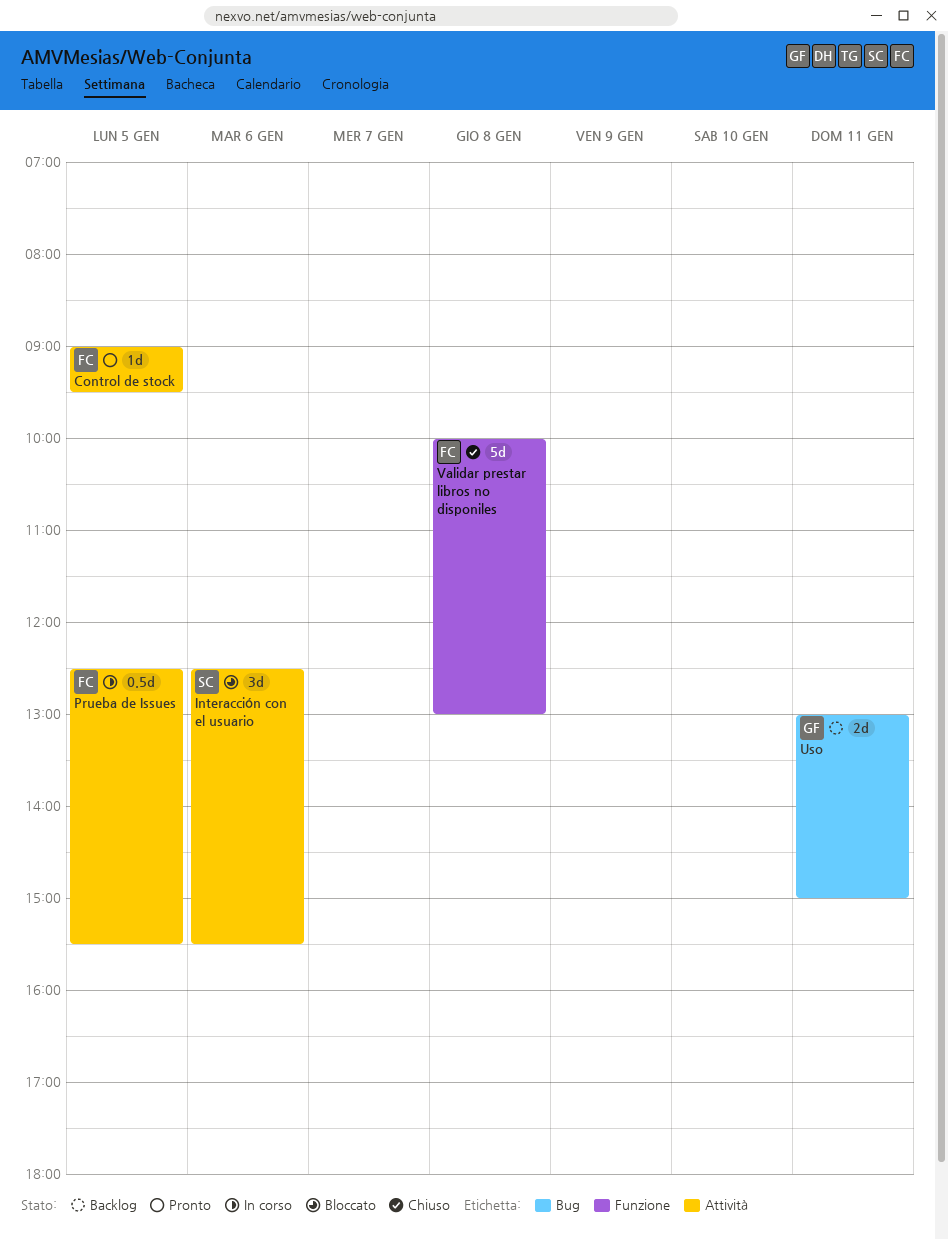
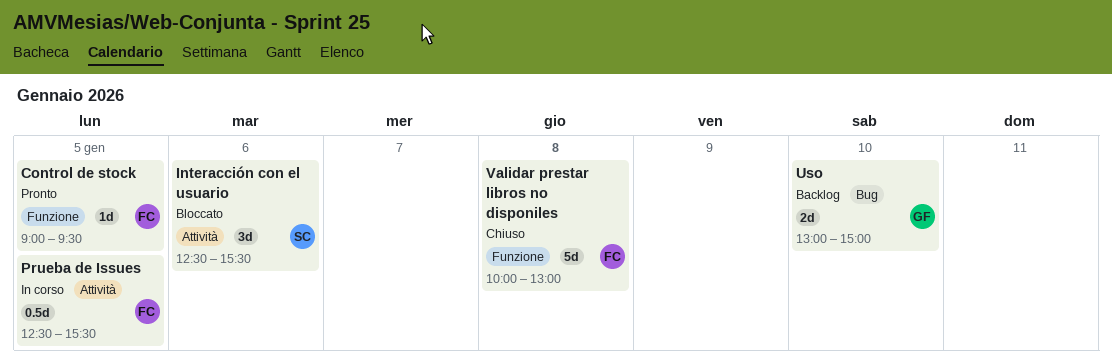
Control de stock, label: Attività -> Funzione
Uso, day: Jan 11 -> Jan 10

